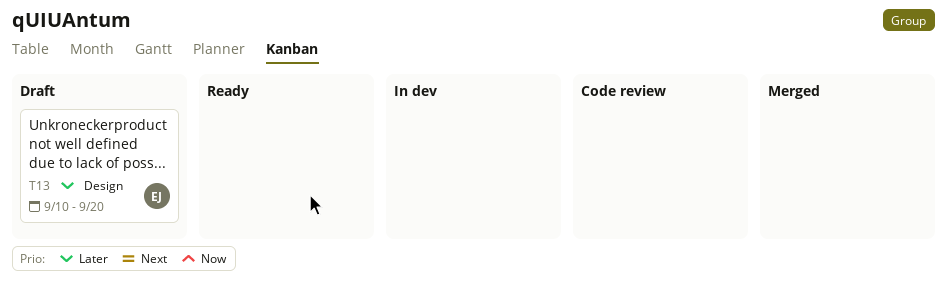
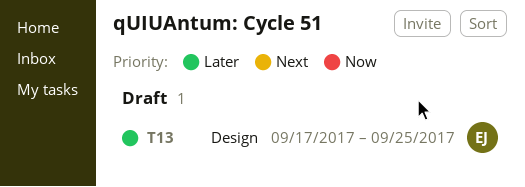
T13, start: Sep 10 -> Sep 17
T13, due: Sep 20 -> Sep 25

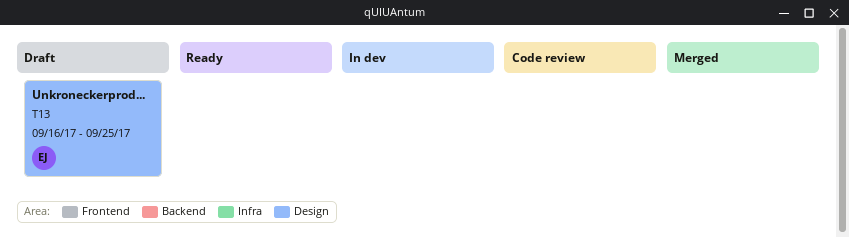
T13, start: Sep 17 -> Sep 16

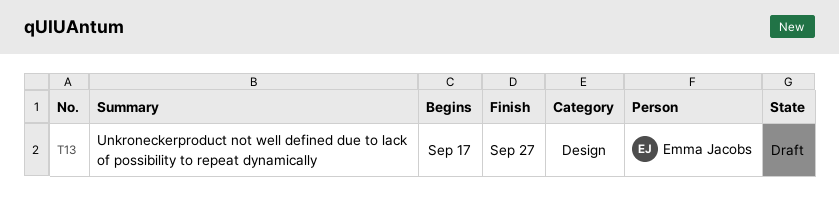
T13, start: Sep 16 -> Sep 17
T13, due: Sep 25 -> Sep 27

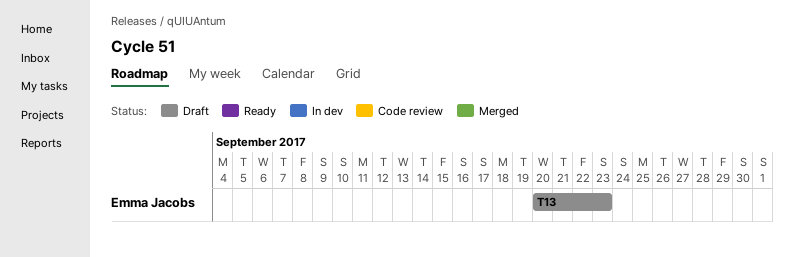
T13, start: Sep 17 -> Sep 20
T13, due: Sep 27 -> Sep 23

